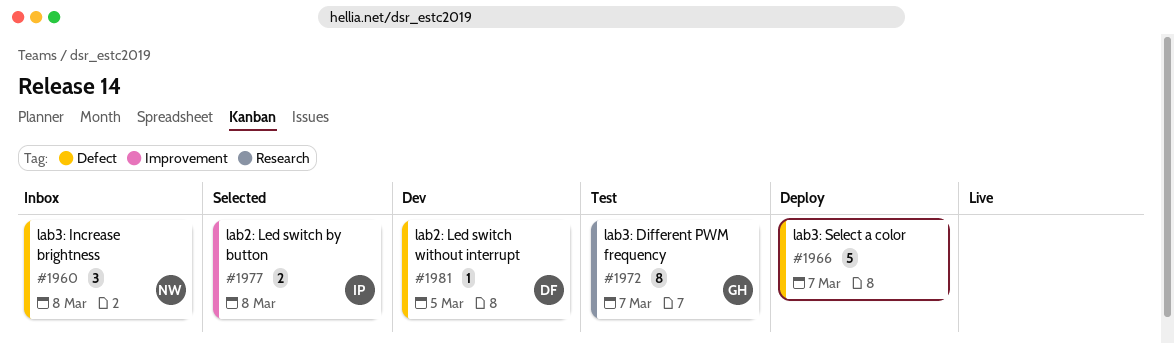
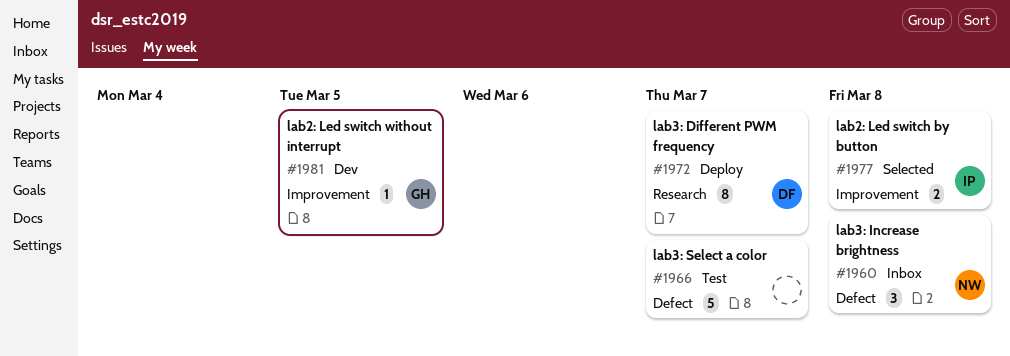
#1966, status: Deploy -> Test
#1972, status: Test -> Deploy
#1972, owner: GH -> DF
#1981, owner: DF -> GH
#1981, label: Defect -> Improvement

